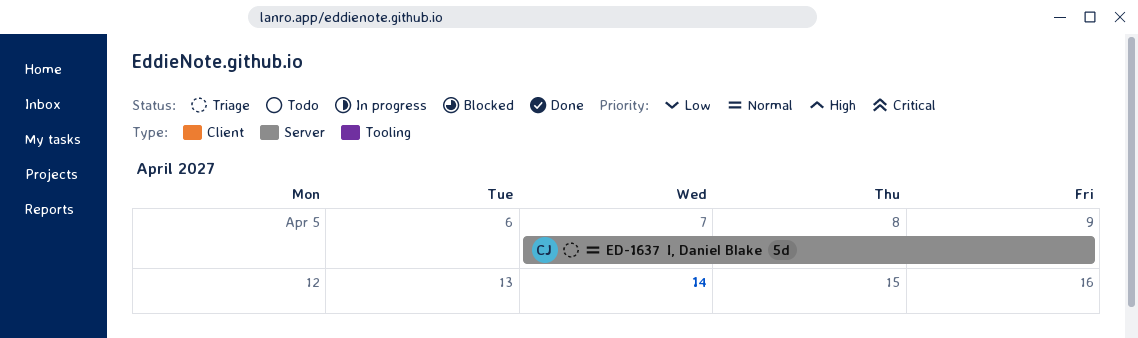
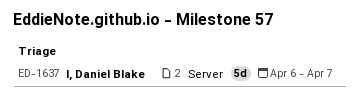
ED-1637, start: Apr 7 -> Apr 6
ED-1637, due: Apr 9 -> Apr 7

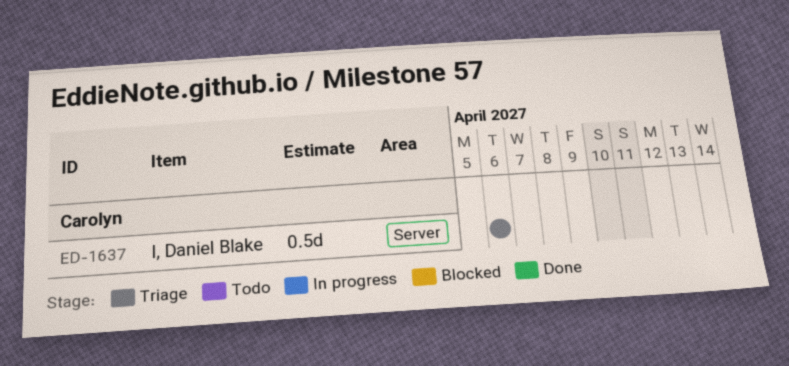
ED-1637, estimate: 5d -> 0.5d
ED-1637, due: Apr 7 -> Apr 6

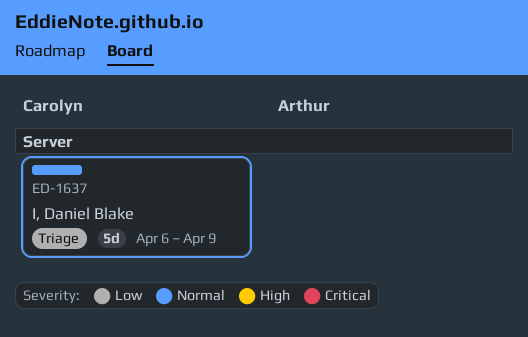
ED-1637, estimate: 0.5d -> 5d
ED-1637, due: Apr 6 -> Apr 9

